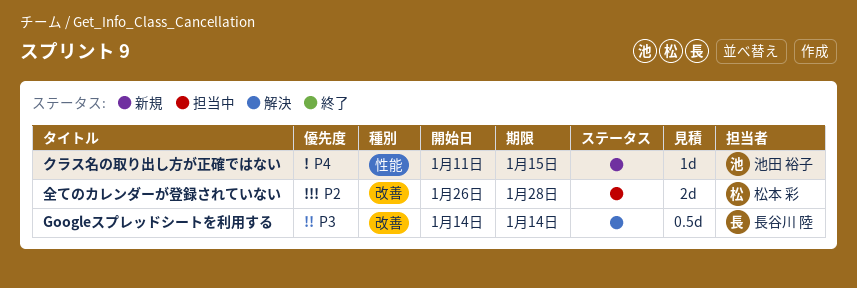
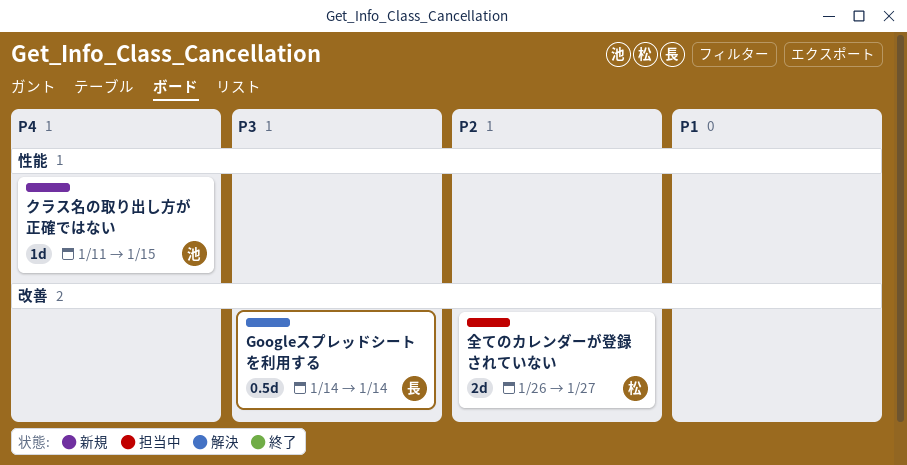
全てのカレンダーが登録されていない, due: Jan 28 -> Jan 27

